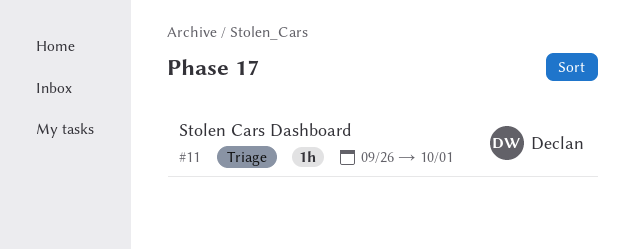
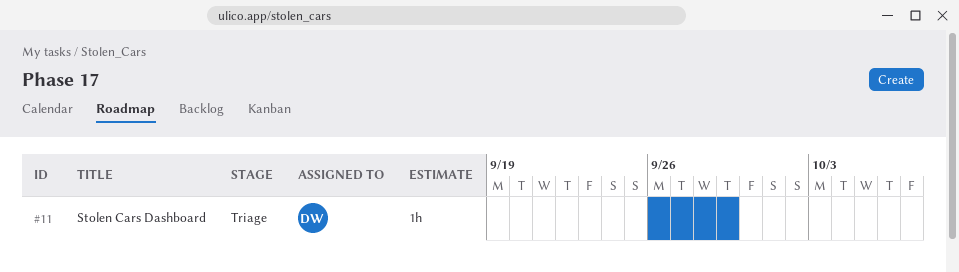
#11, due: Oct 1 -> Sep 29

